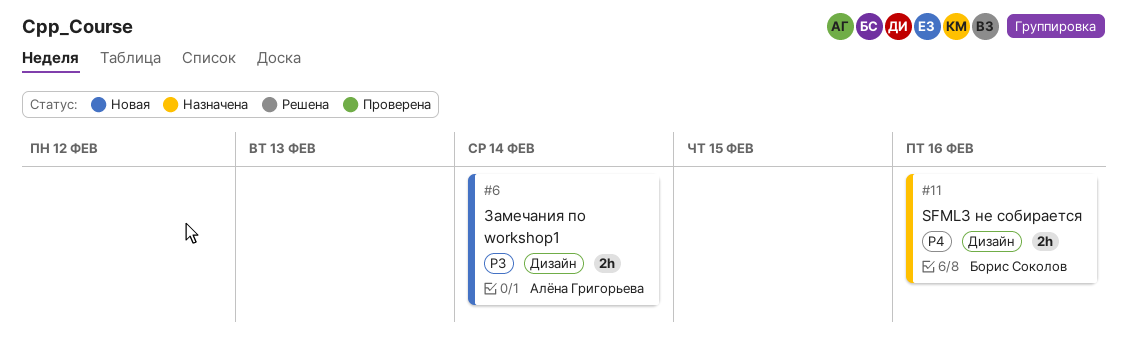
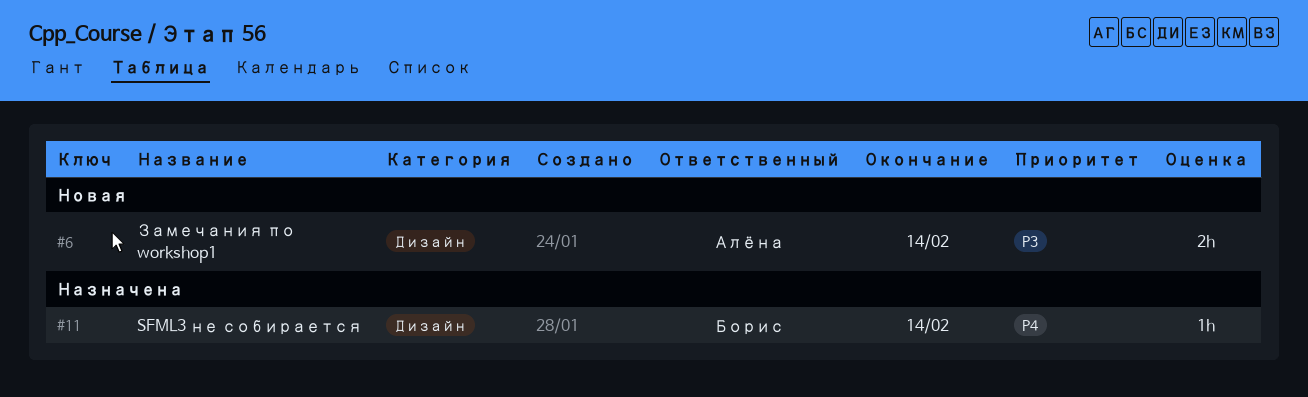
#11, estimate: 2h -> 1h
#11, due: Feb 16 -> Feb 14

